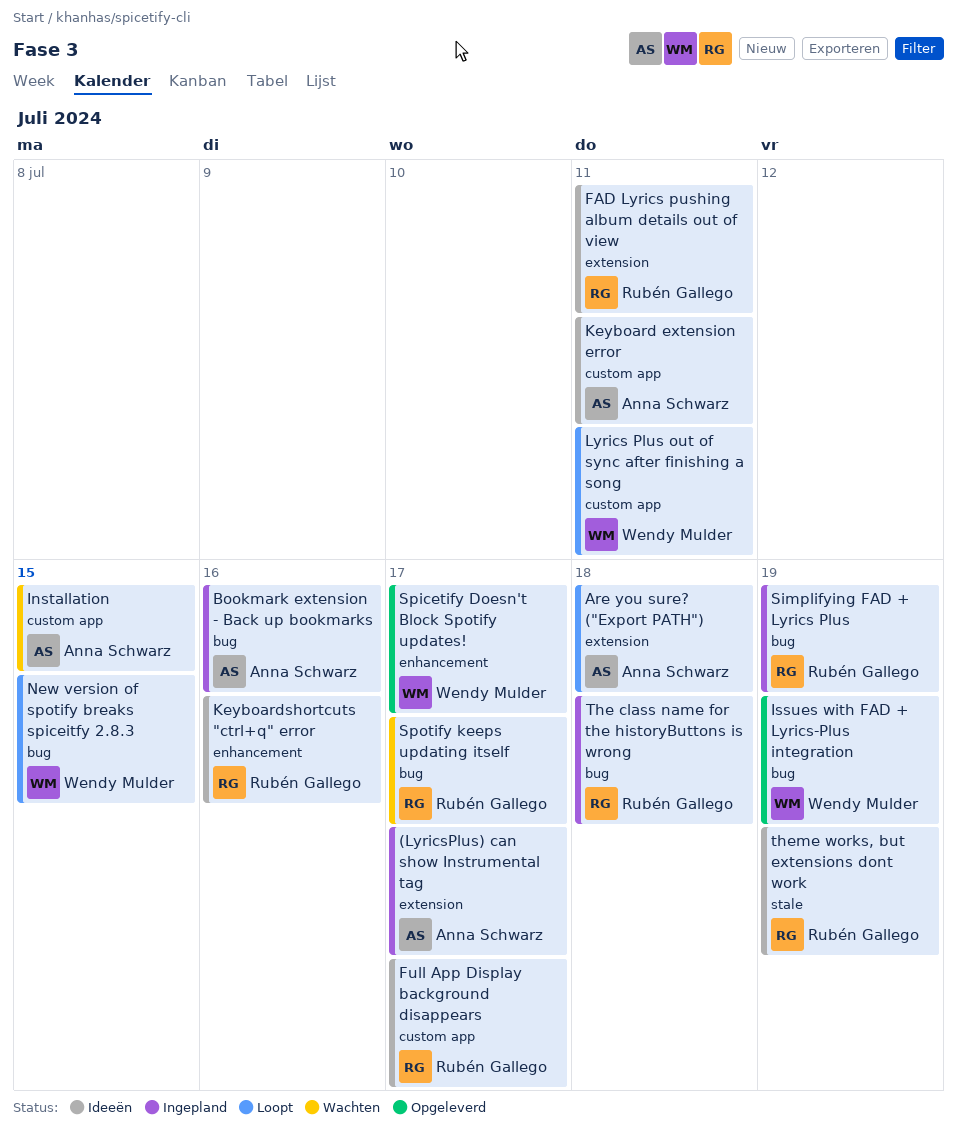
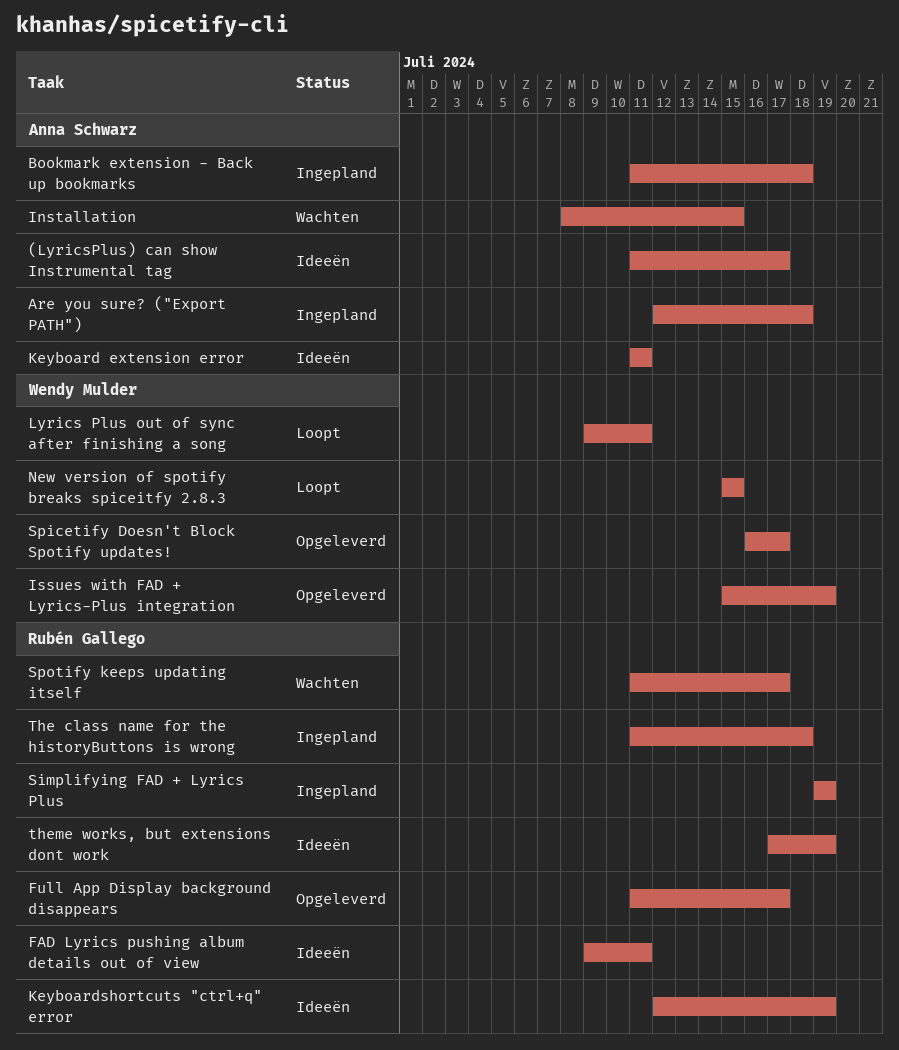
(LyricsPlus) can show Instrumental tag, status: Ingepland -> Ideeën
Are you sure? ("Export PATH"), status: Loopt -> Ingepland
Bookmark extension - Back up bookmarks, due: Jul 16 -> Jul 18
Full App Display background disappears, status: Ideeën -> Opgeleverd
Keyboardshortcuts "ctrl+q" error, due: Jul 16 -> Jul 19

